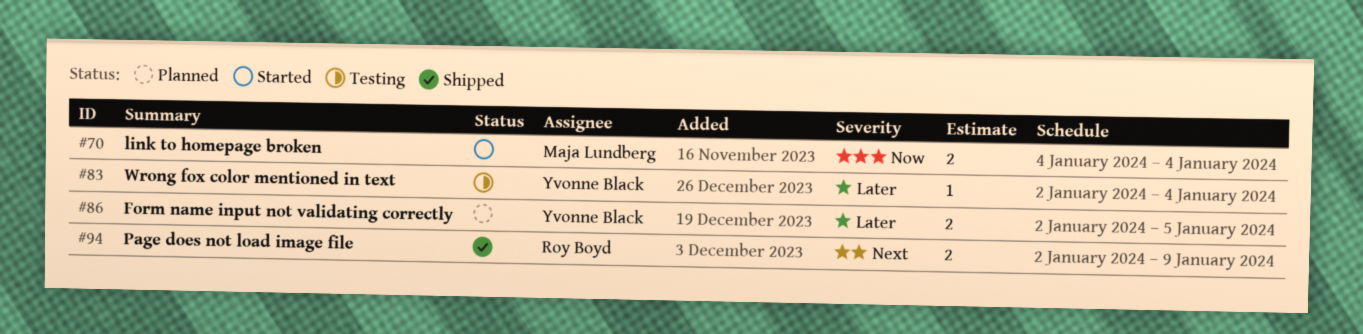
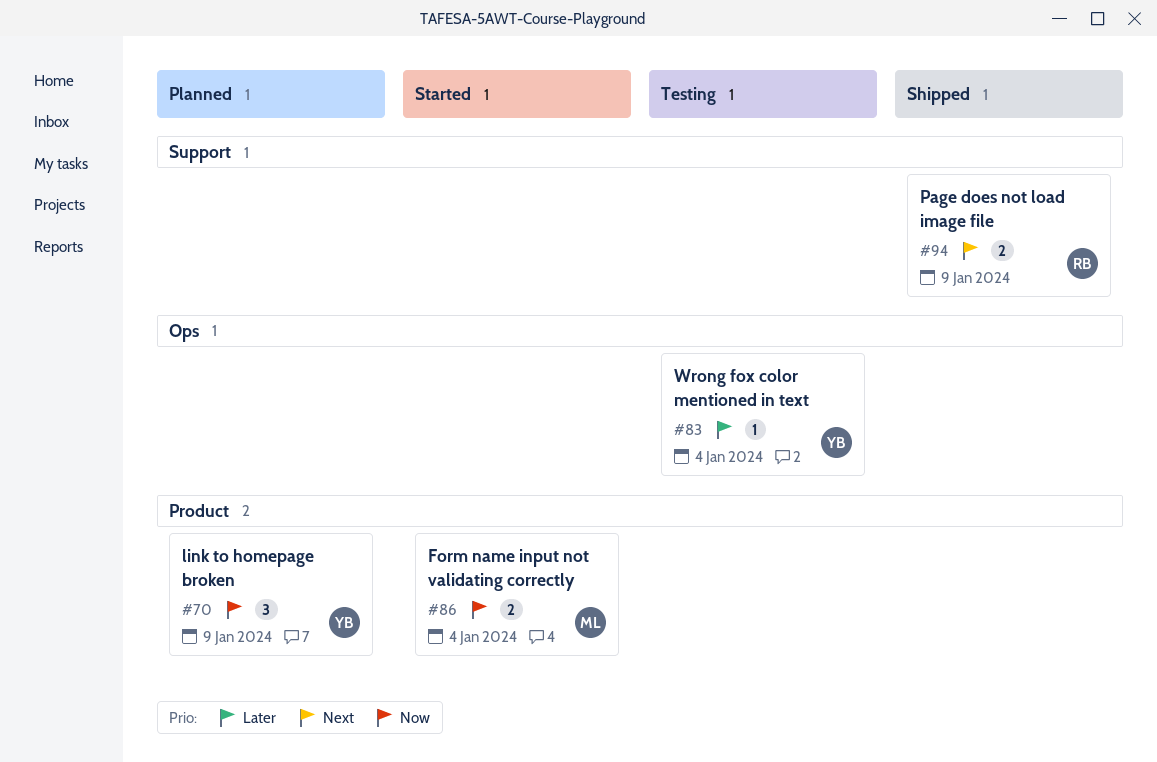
#70, status: Started -> Planned
#70, owner: Maja Lundberg -> Yvonne Black
#70, estimate: 2 -> 3
#70, due: Jan 4 -> Jan 9
#86, status: Planned -> Started
#86, owner: Yvonne Black -> Maja Lundberg
#86, priority: Later -> Now
#86, due: Jan 5 -> Jan 4

